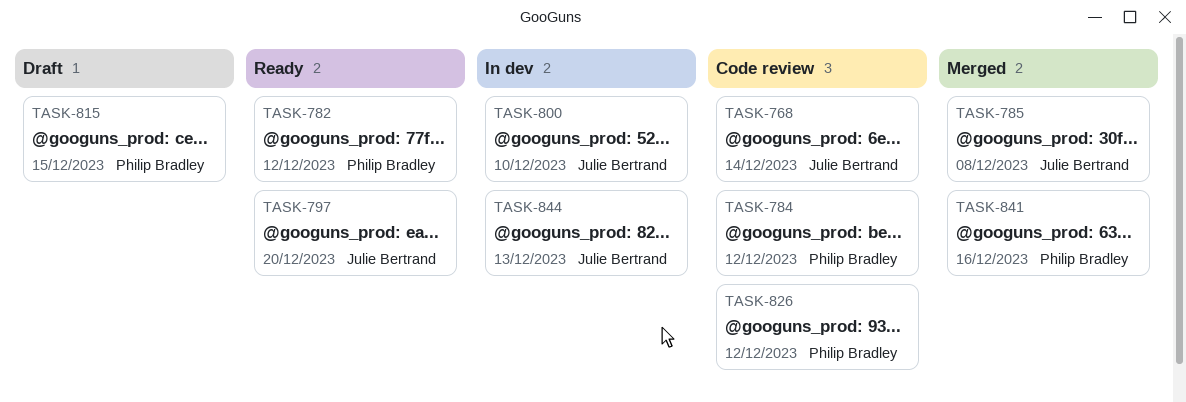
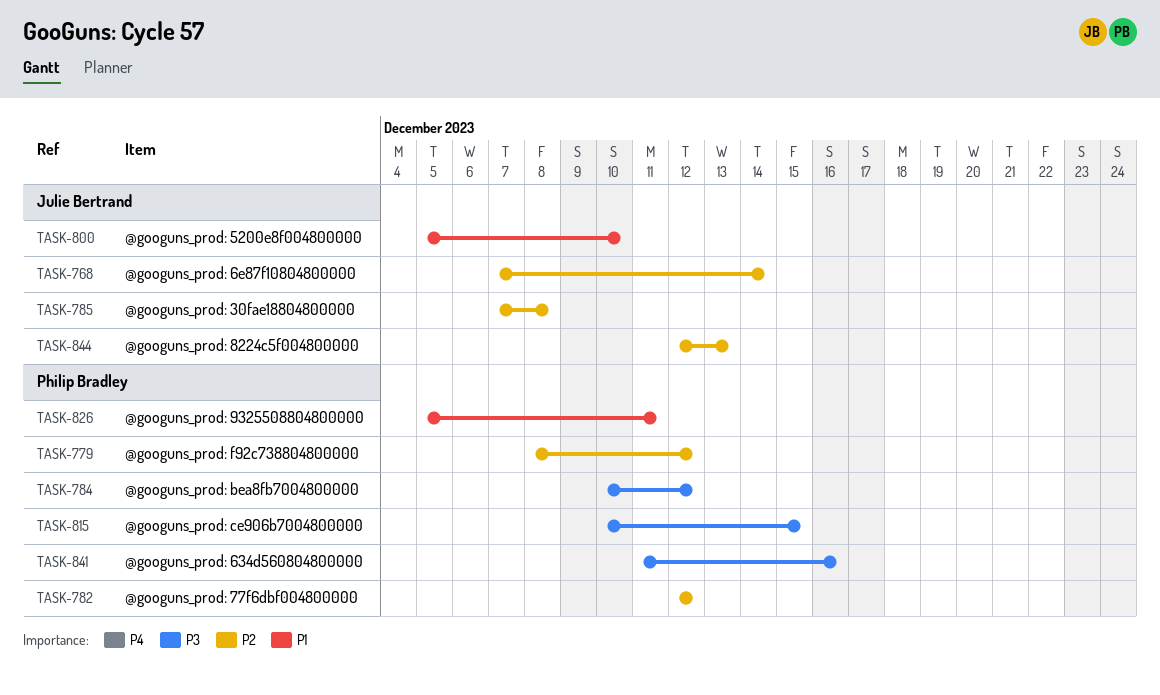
TASK-779: none -> present
TASK-797: present -> none
TASK-826, due: Dec 12 -> Dec 11

